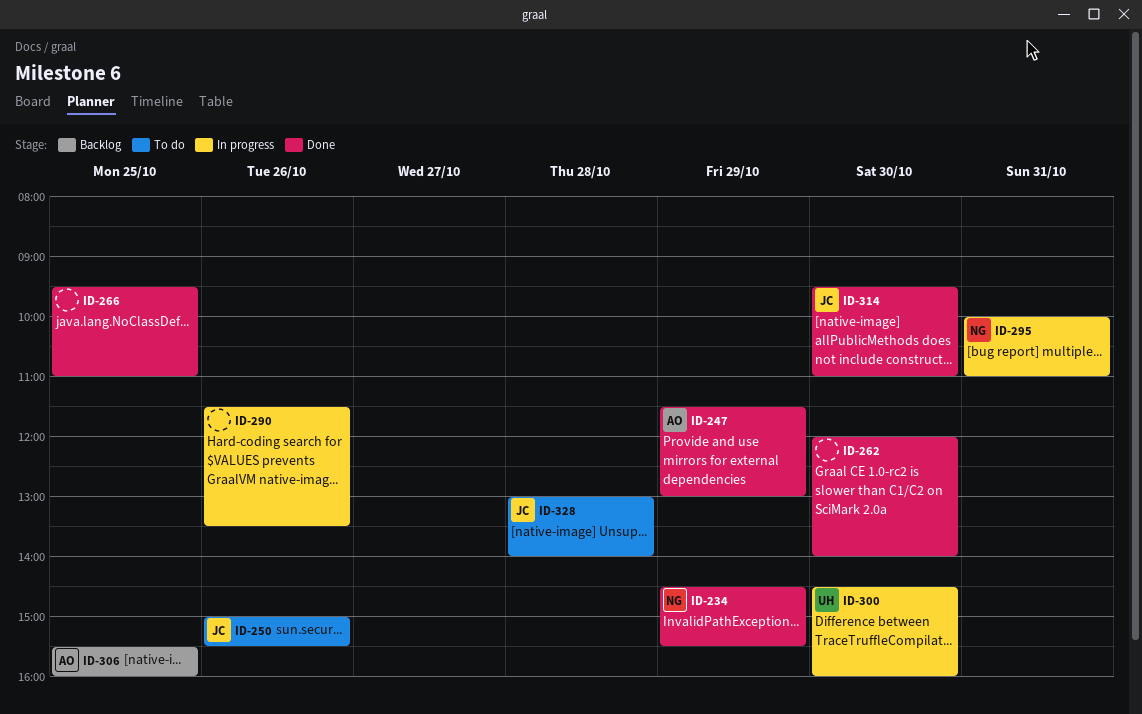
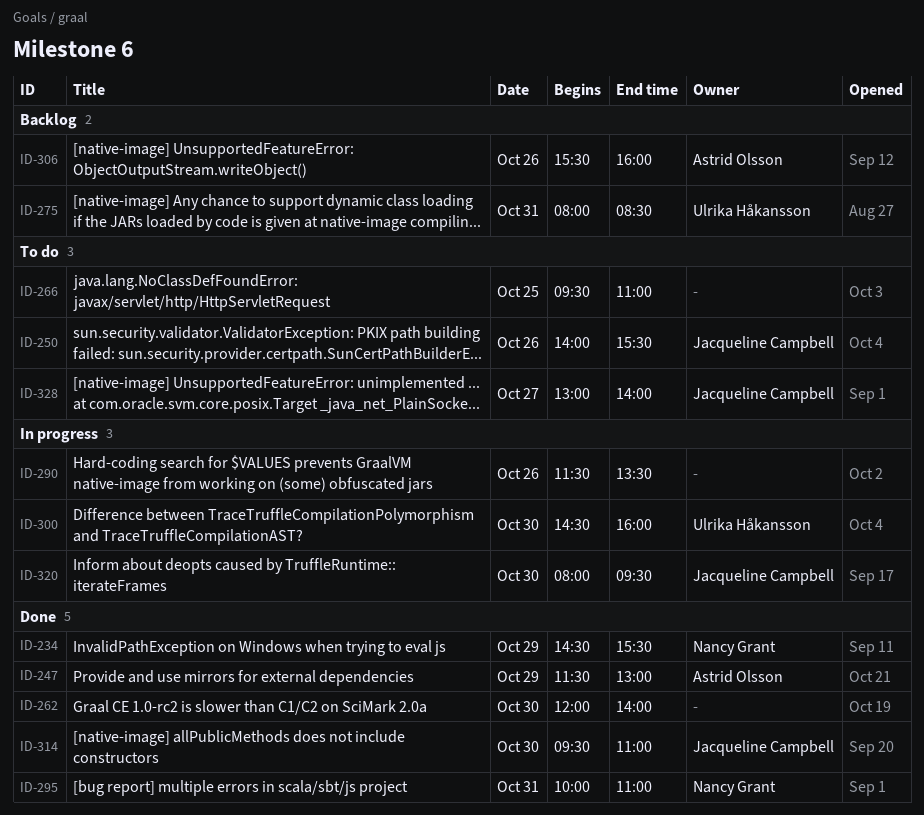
ID-250, begins: 15:00 -> 14:00
ID-266, status: Done -> To do
ID-275: none -> present
ID-295, status: In progress -> Done
ID-306, day: Oct 25 -> Oct 26
ID-320: none -> present
ID-328, day: Oct 28 -> Oct 27

